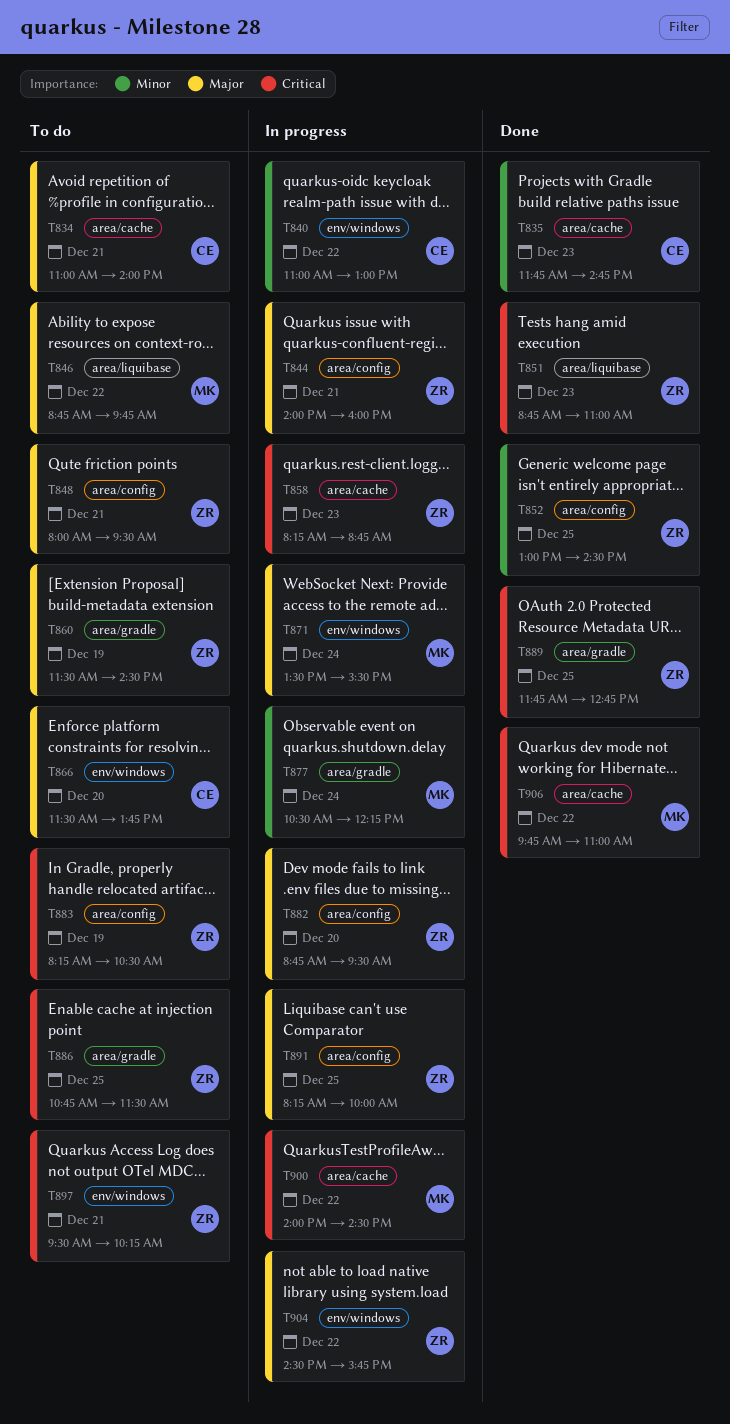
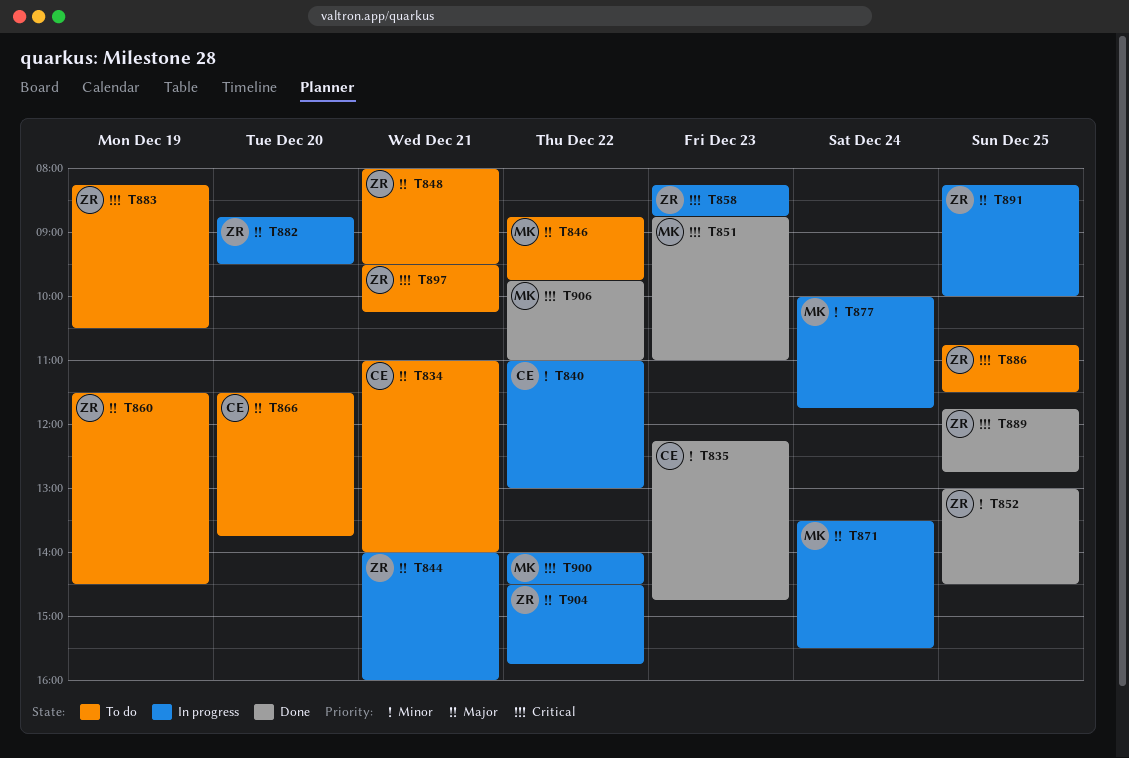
T835, begins: 11:45 -> 12:15
T851, owner: ZR -> MK
T877, begins: 10:30 -> 10:00
T877, ends: 12:15 -> 11:45

